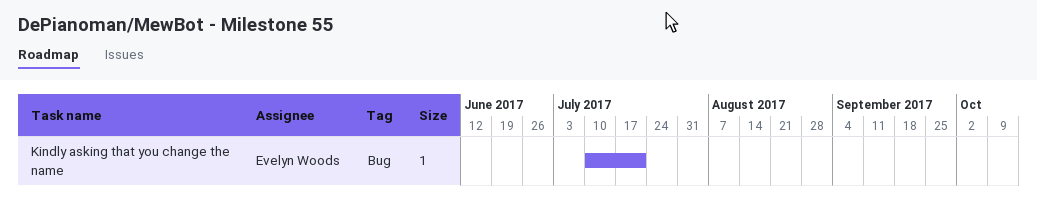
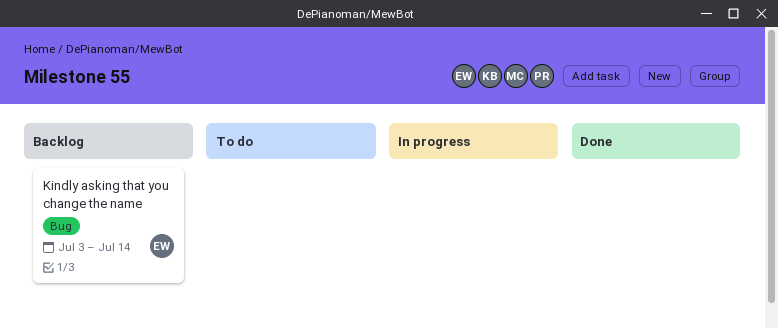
Kindly asking that you change the name, start: Jul 10 -> Jul 3
Kindly asking that you change the name, due: Jul 21 -> Jul 14

